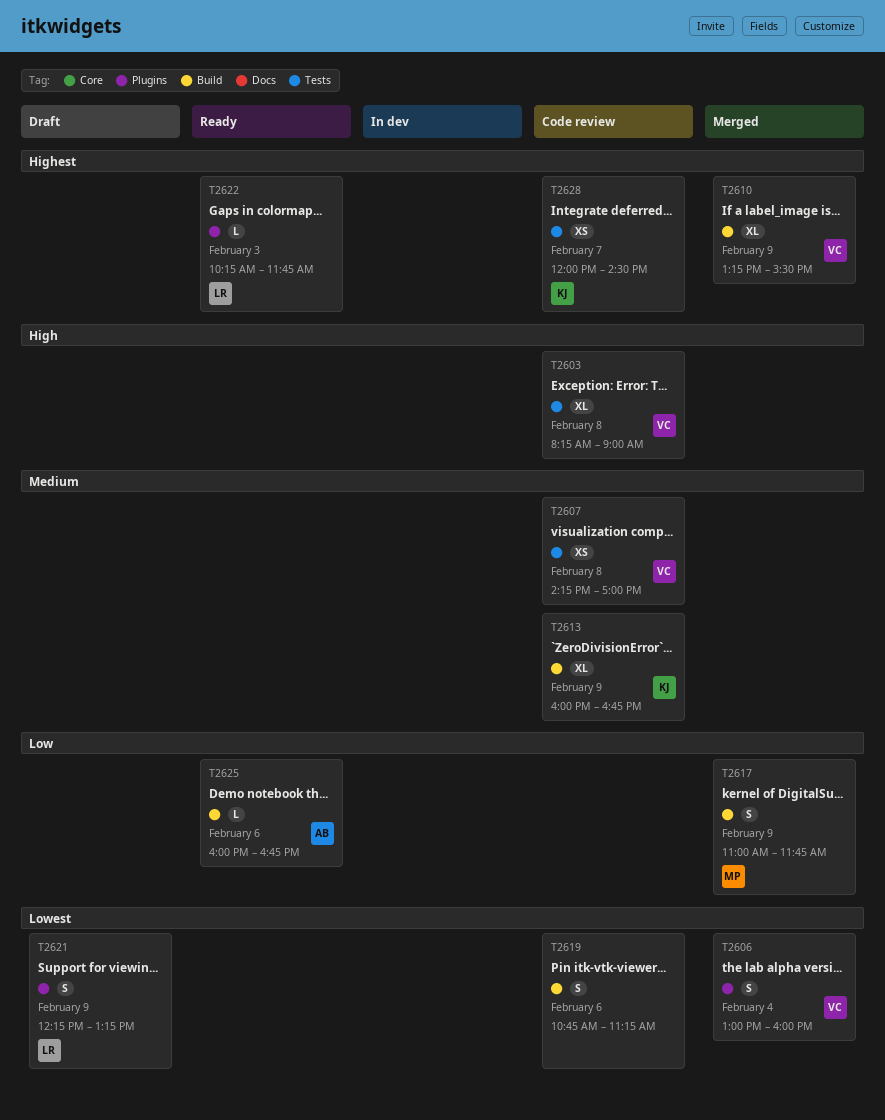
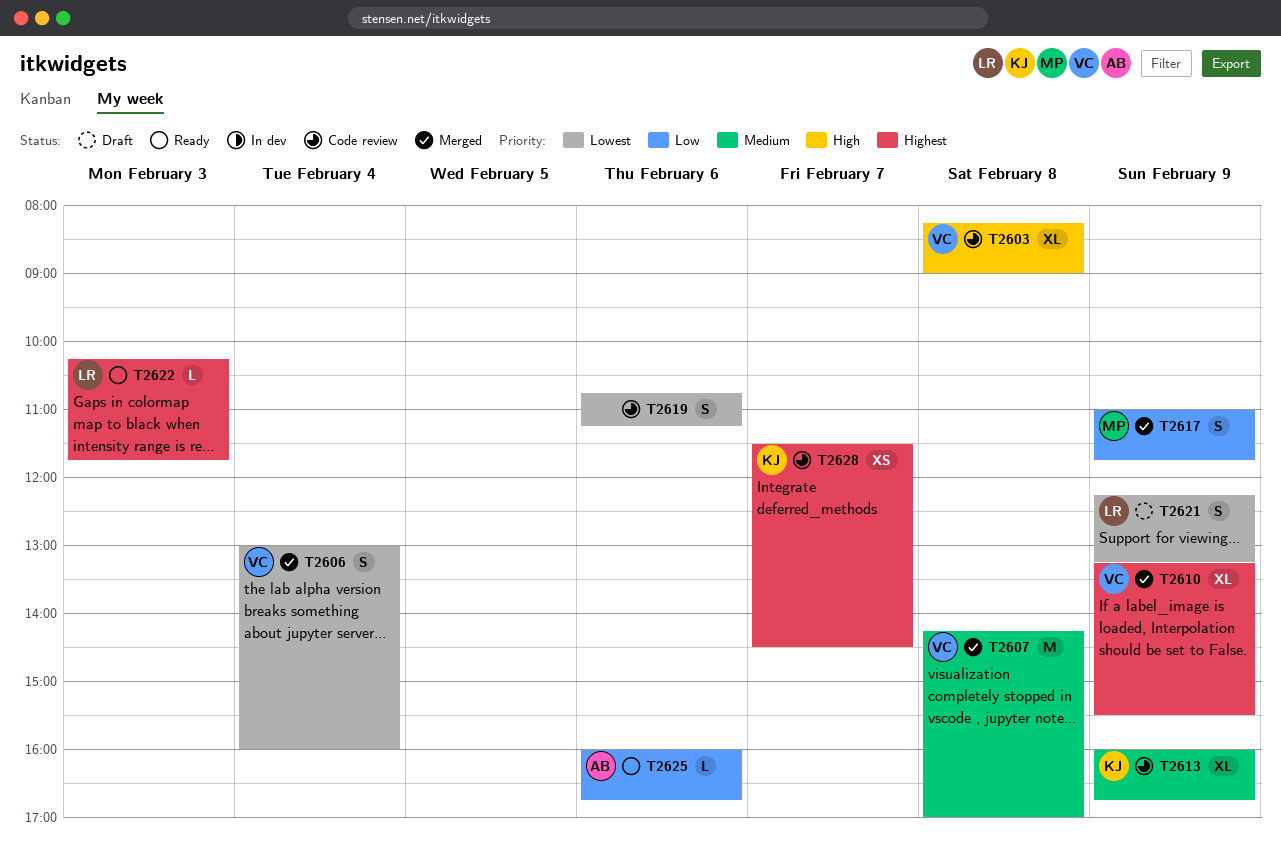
T2607, status: Code review -> Merged
T2607, estimate: XS -> M
T2628, begins: 12:00 -> 11:30

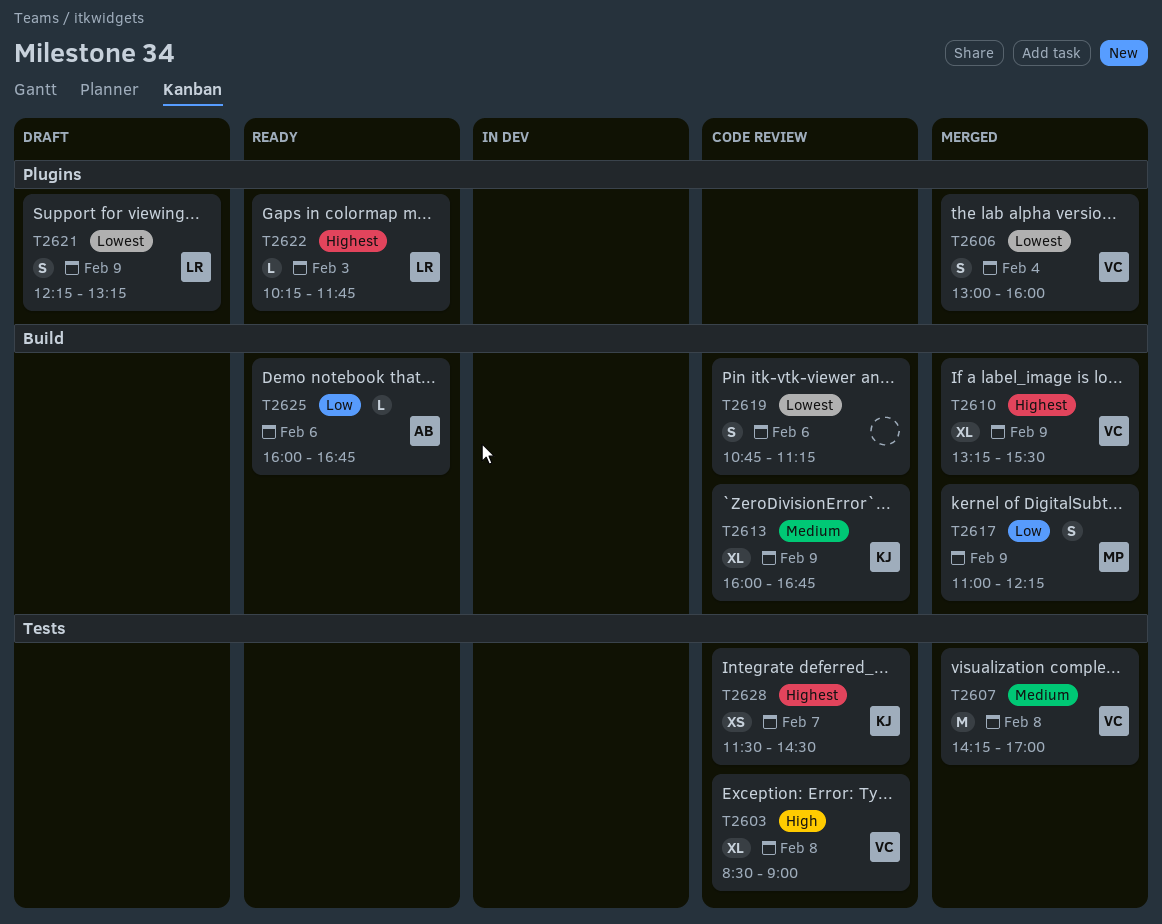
T2603, begins: 08:15 -> 08:30
T2617, ends: 11:45 -> 12:15

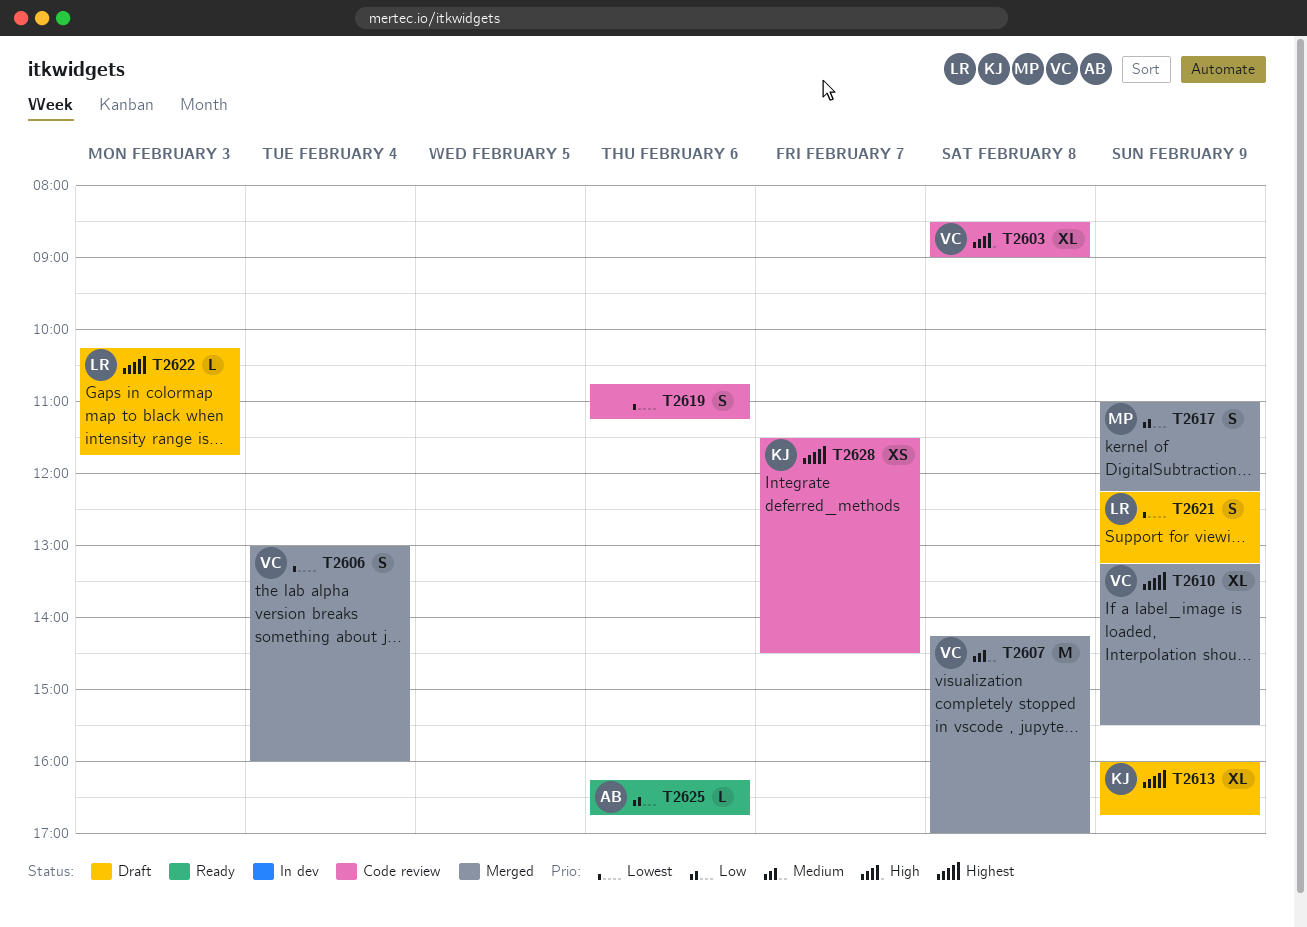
T2613, status: Code review -> Draft
T2613, priority: Medium -> Highest
T2622, status: Ready -> Draft
T2625, begins: 16:00 -> 16:15

